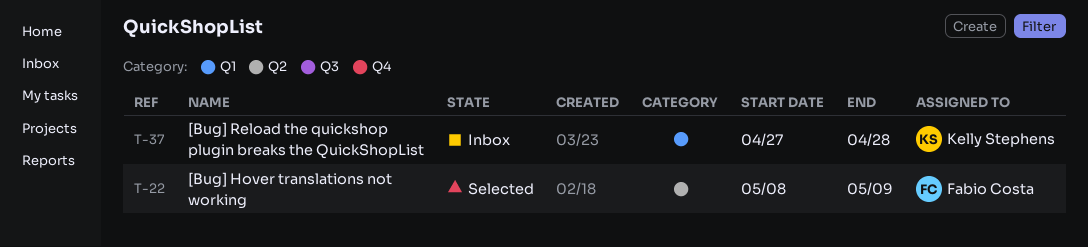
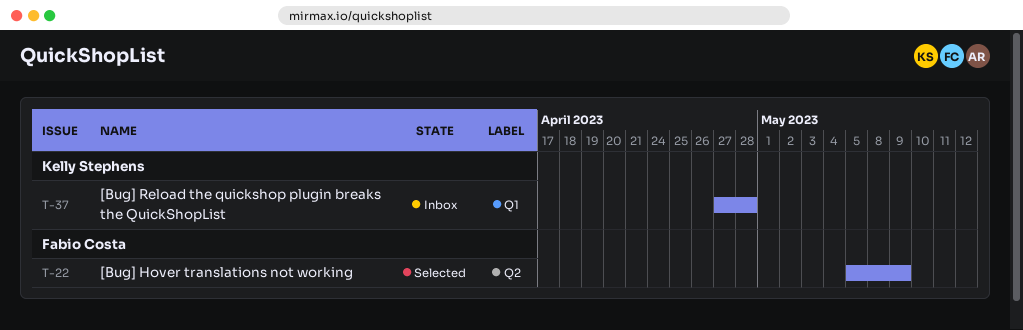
T-22, start: May 8 -> May 5

